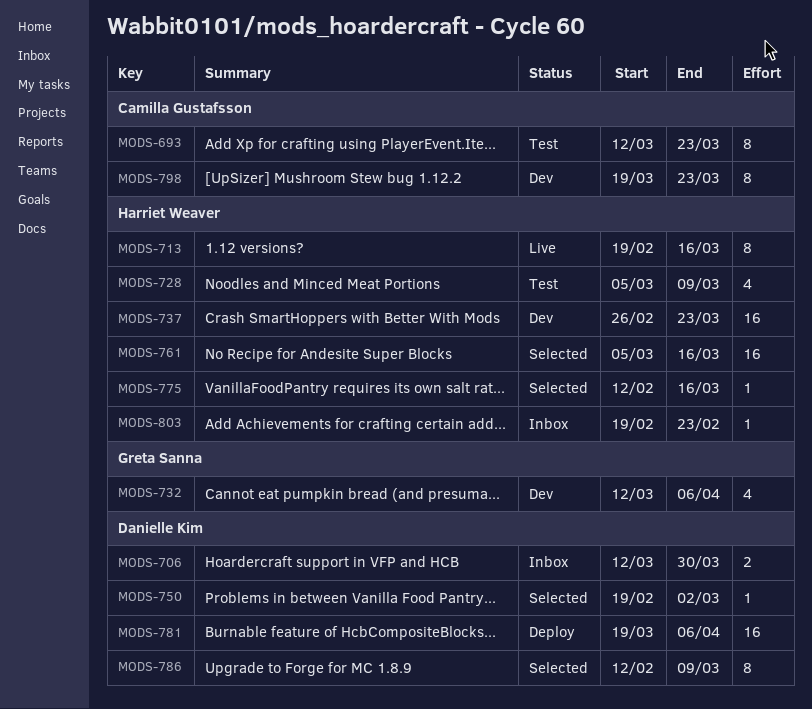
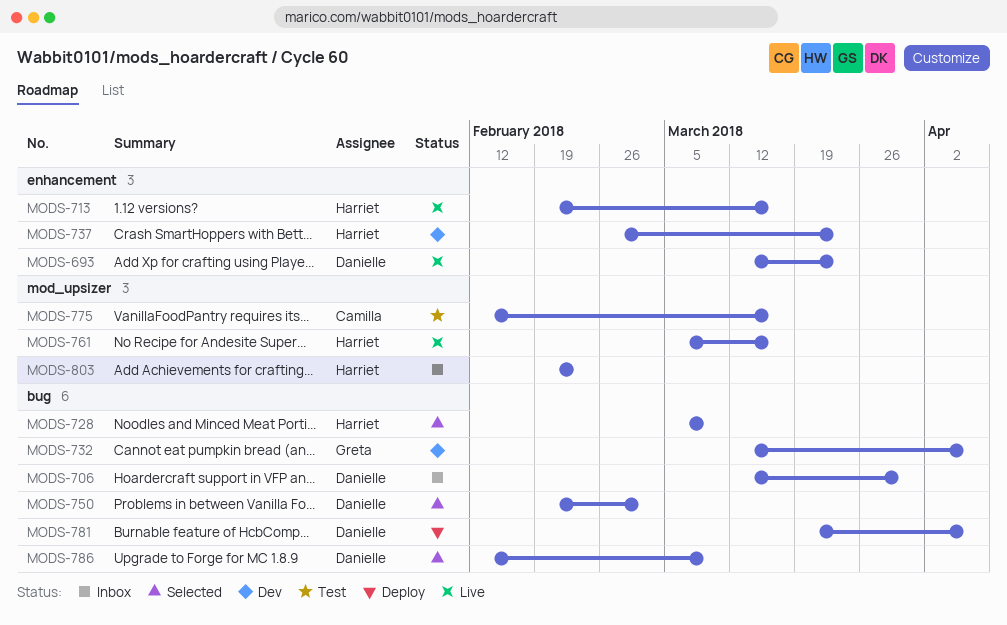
MODS-693, status: Test -> Live
MODS-693, owner: Camilla Gustafsson -> Danielle Kim
MODS-728, status: Test -> Selected
MODS-761, status: Selected -> Live
MODS-775, status: Selected -> Test
MODS-775, owner: Harriet Weaver -> Camilla Gustafsson
MODS-798: present -> none

